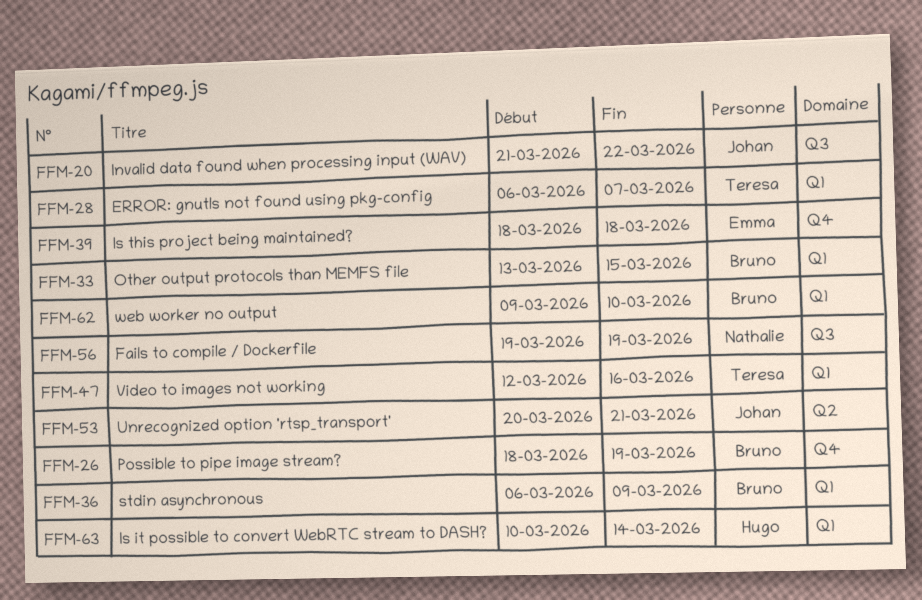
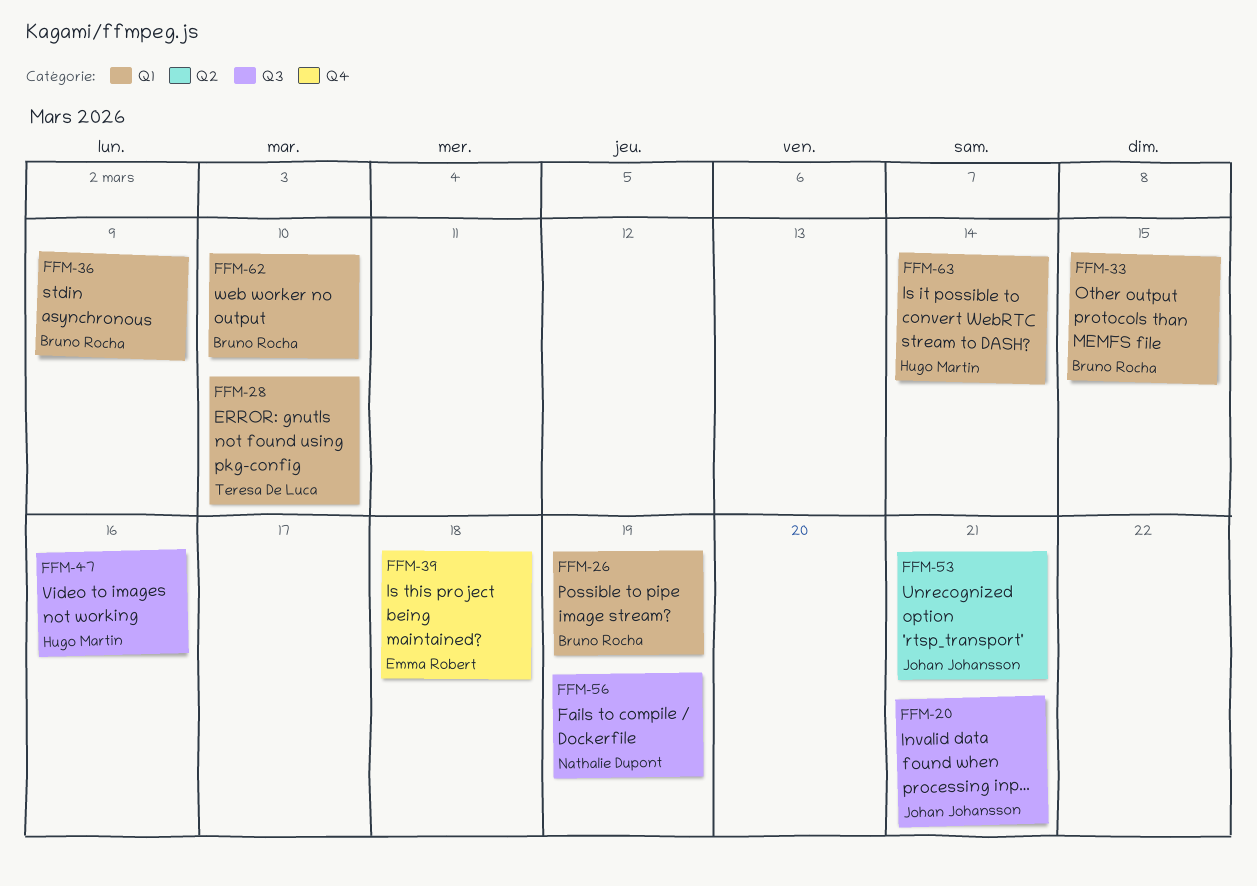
FFM-20, due: Mar 22 -> Mar 21
FFM-26, label: Q4 -> Q1
FFM-28, due: Mar 7 -> Mar 10
FFM-47, owner: Teresa De Luca -> Hugo Martin
FFM-47, label: Q1 -> Q3

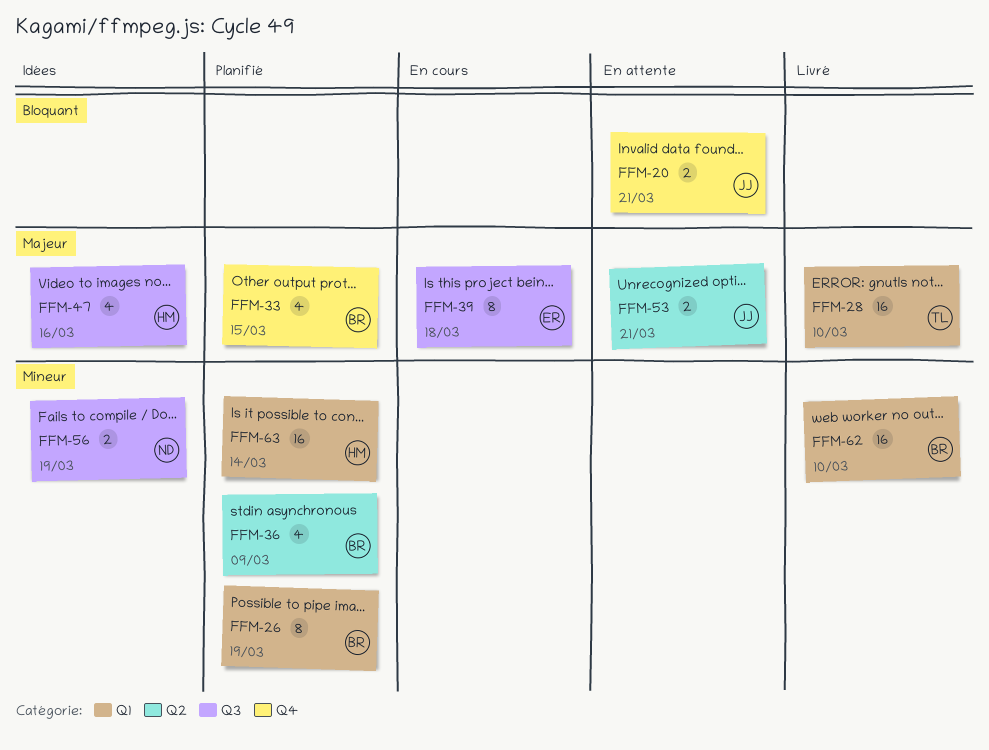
FFM-20, label: Q3 -> Q4
FFM-33, label: Q1 -> Q4
FFM-36, label: Q1 -> Q2
FFM-39, label: Q4 -> Q3

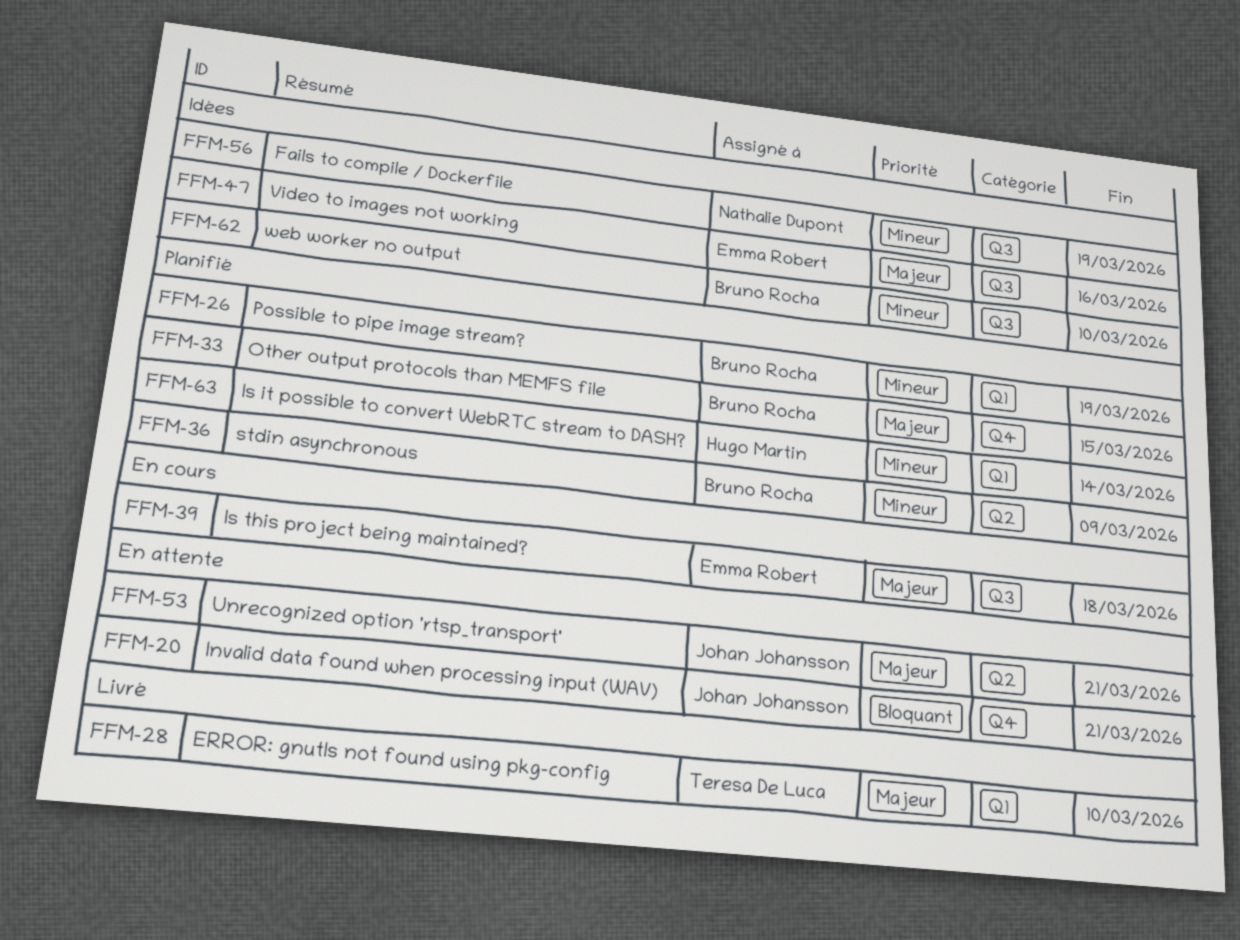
FFM-47, owner: Hugo Martin -> Emma Robert
FFM-62, status: Livré -> Idées
FFM-62, label: Q1 -> Q3

